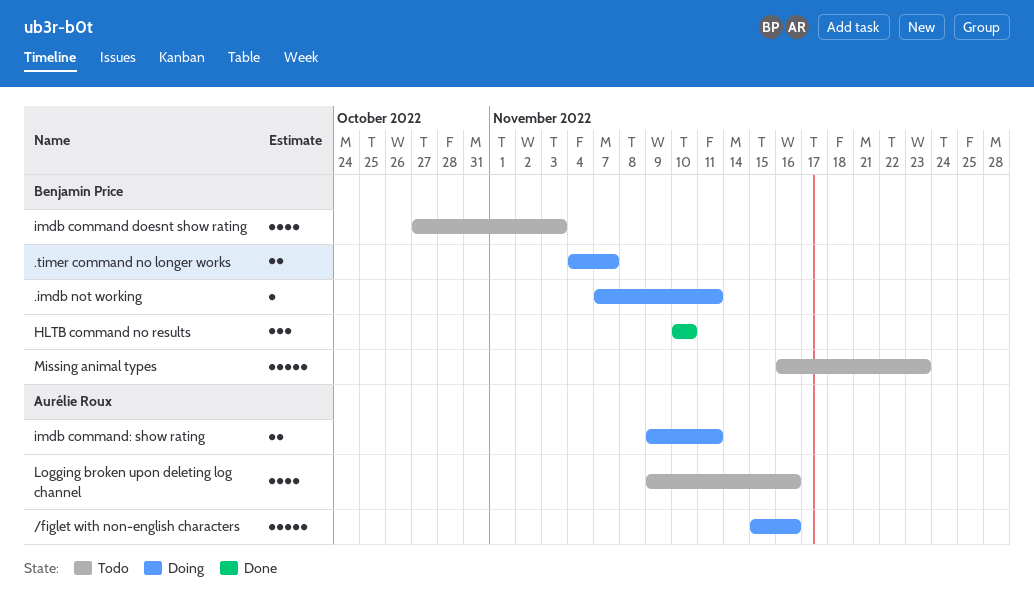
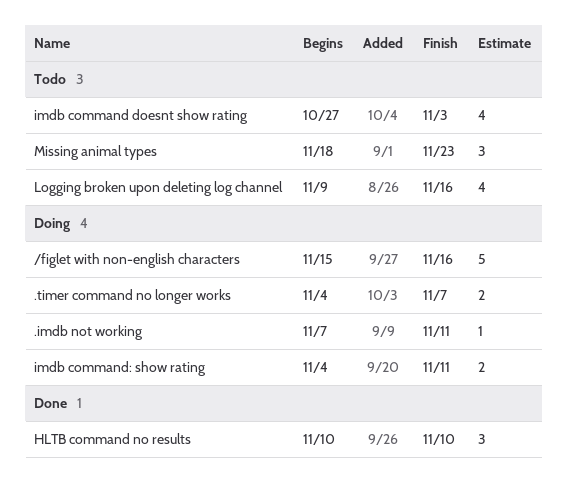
imdb command: show rating, start: Nov 9 -> Nov 4
Missing animal types, estimate: 5 -> 3
Missing animal types, start: Nov 16 -> Nov 18

